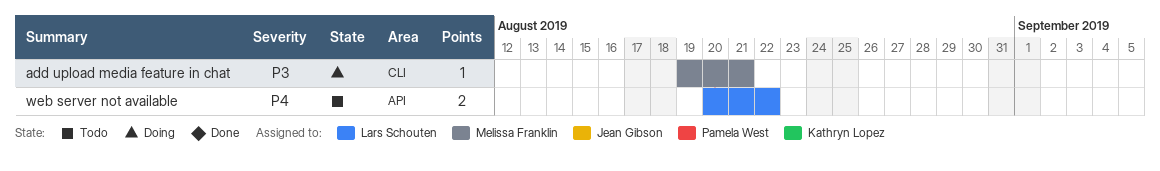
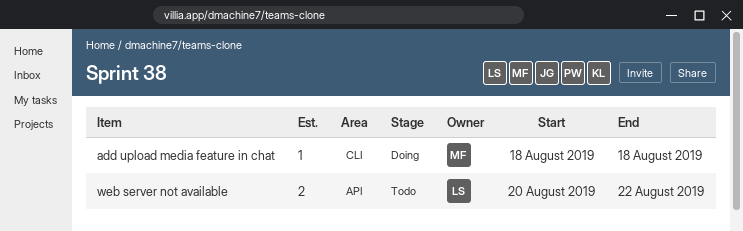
add upload media feature in chat, start: Aug 19 -> Aug 18
add upload media feature in chat, due: Aug 21 -> Aug 18

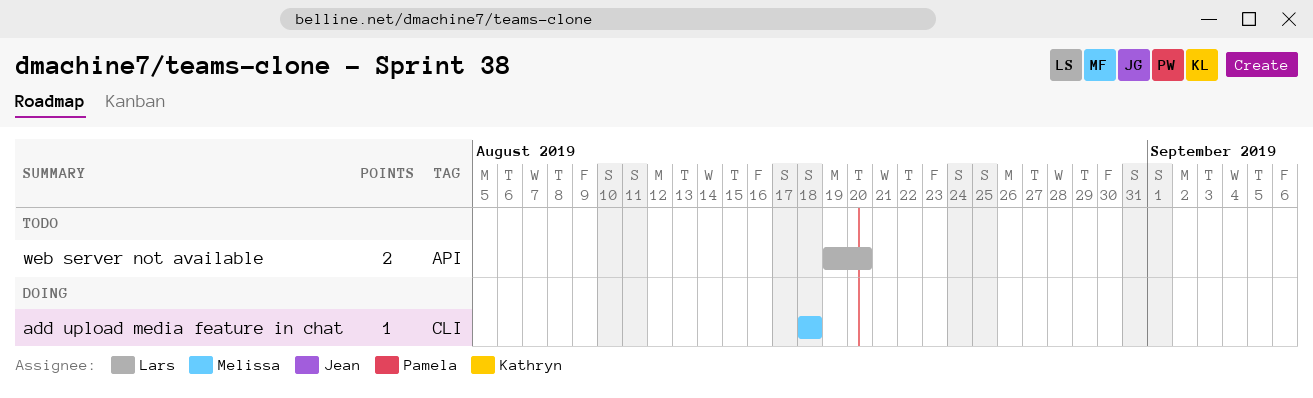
web server not available, start: Aug 20 -> Aug 19
web server not available, due: Aug 22 -> Aug 20

